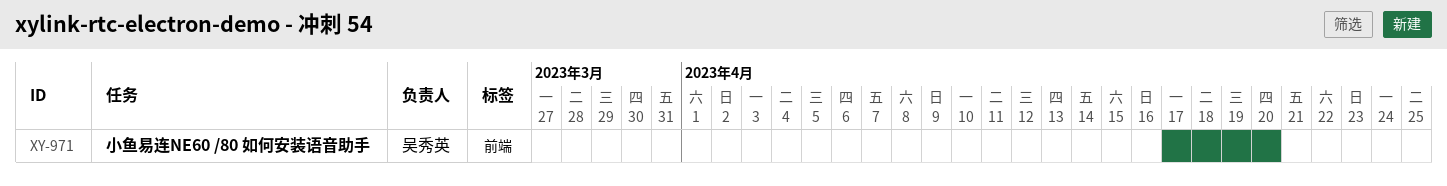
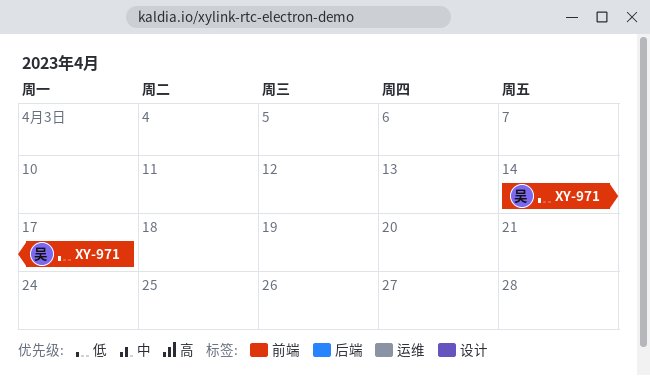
XY-971, start: Apr 17 -> Apr 14
XY-971, due: Apr 20 -> Apr 17

